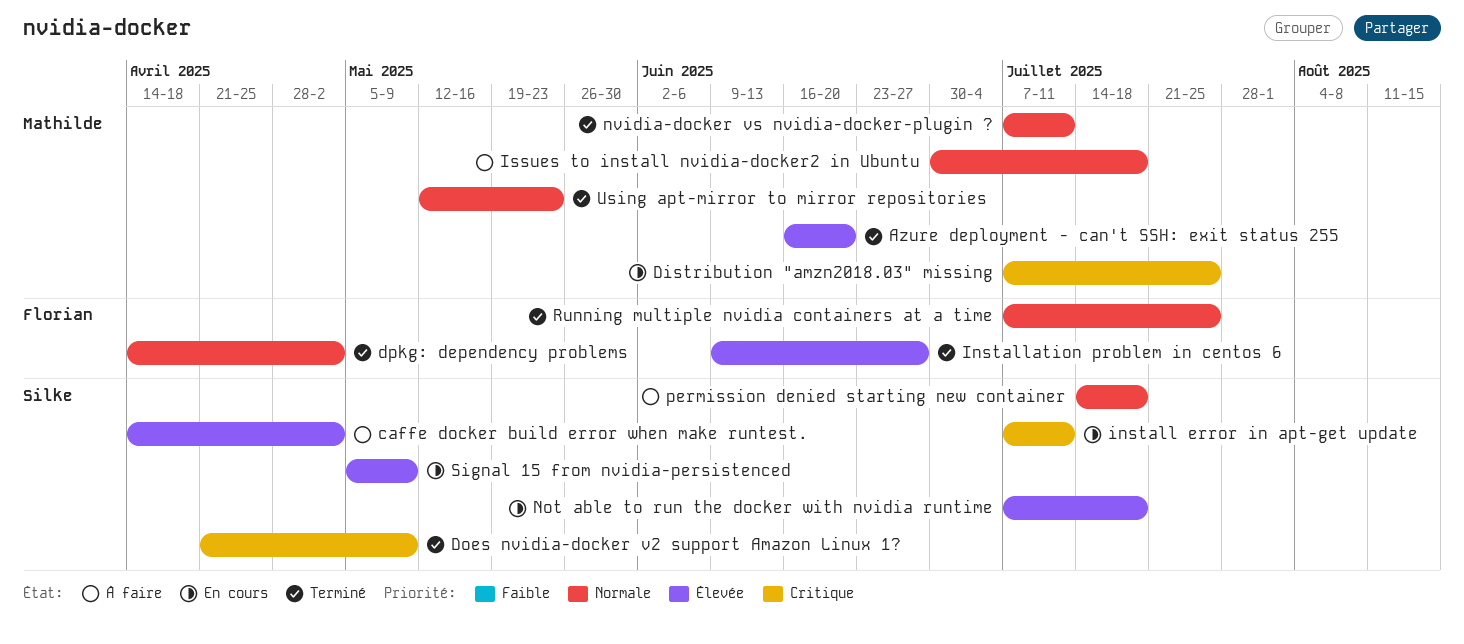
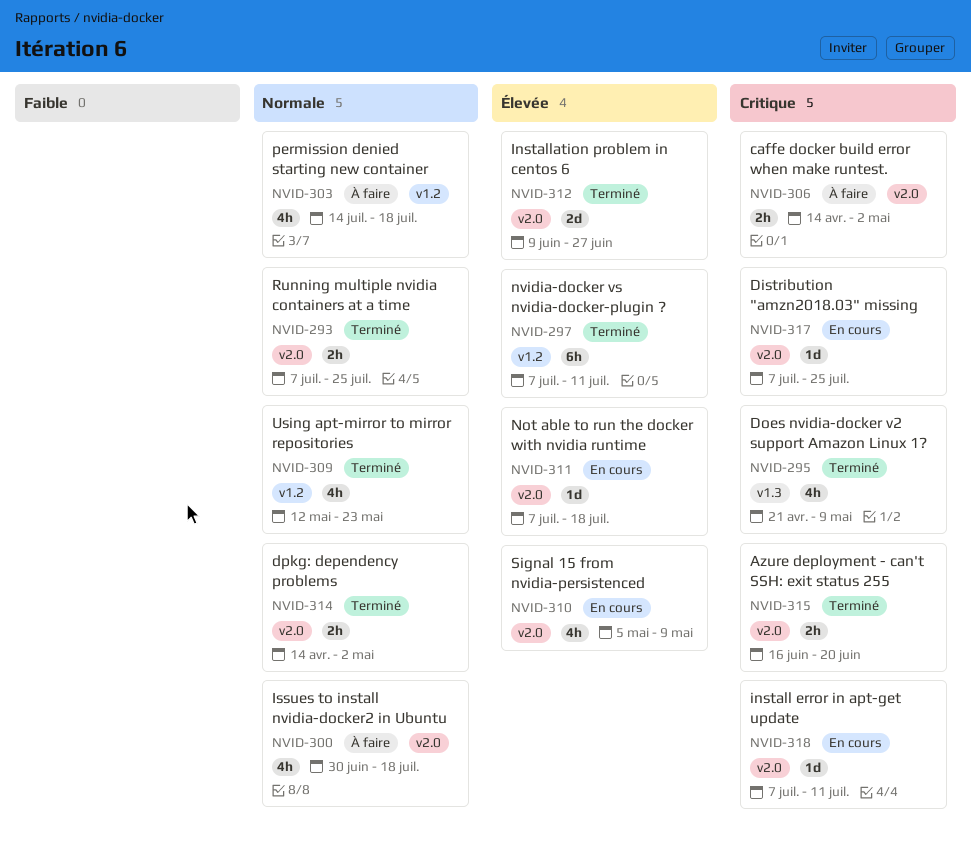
Azure deployment - can't SSH: exit status 255, priority: Élevée -> Critique
caffe docker build error when make runtest., priority: Élevée -> Critique
nvidia-docker vs nvidia-docker-plugin ?, priority: Normale -> Élevée

